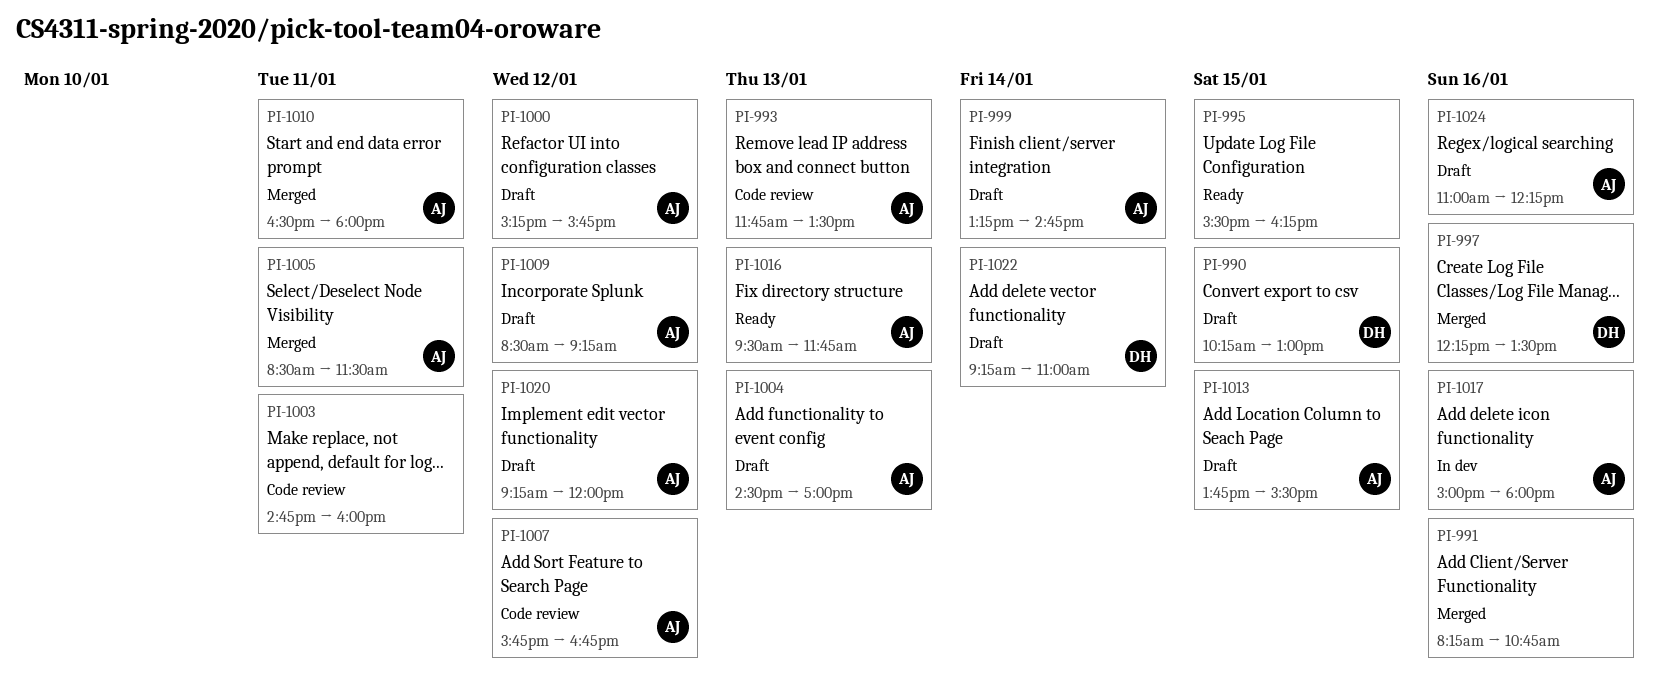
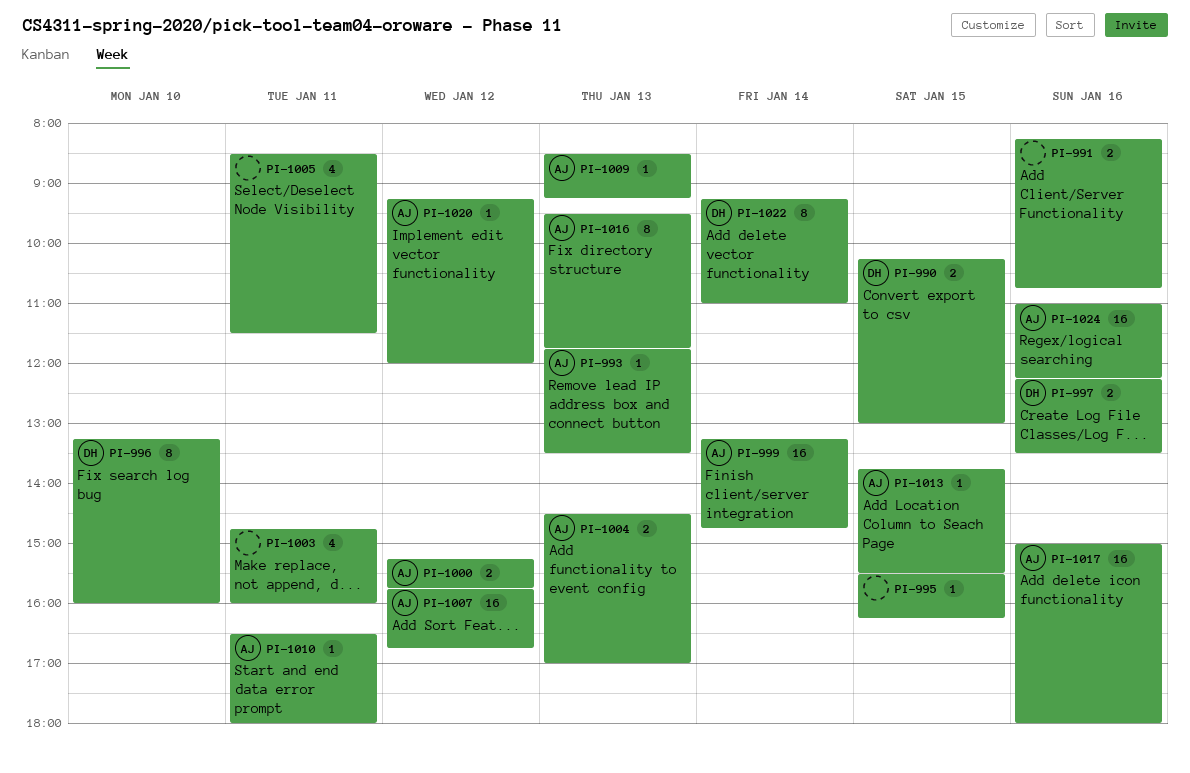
PI-996: none -> present
PI-1005, owner: AJ -> none
PI-1009, day: Jan 12 -> Jan 13

